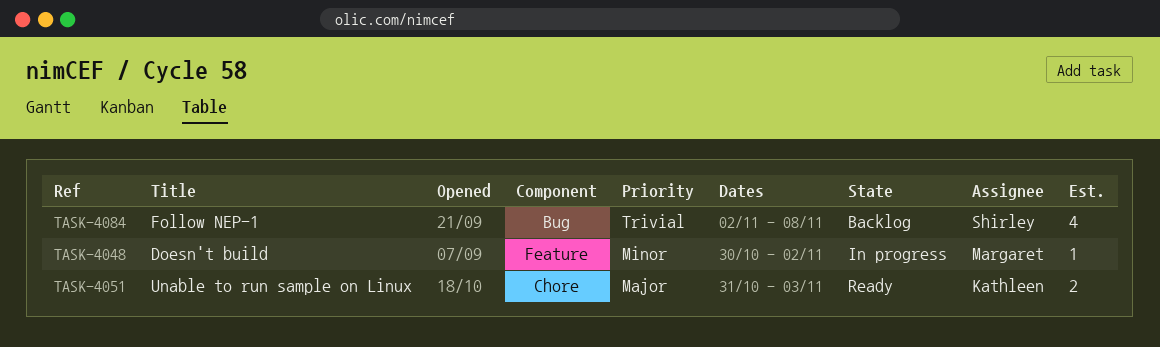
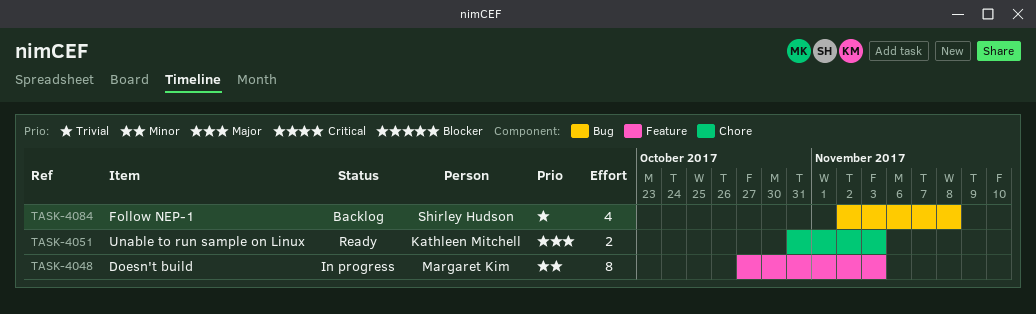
TASK-4048, estimate: 1 -> 8
TASK-4048, start: Oct 30 -> Oct 27
TASK-4048, due: Nov 2 -> Nov 3

